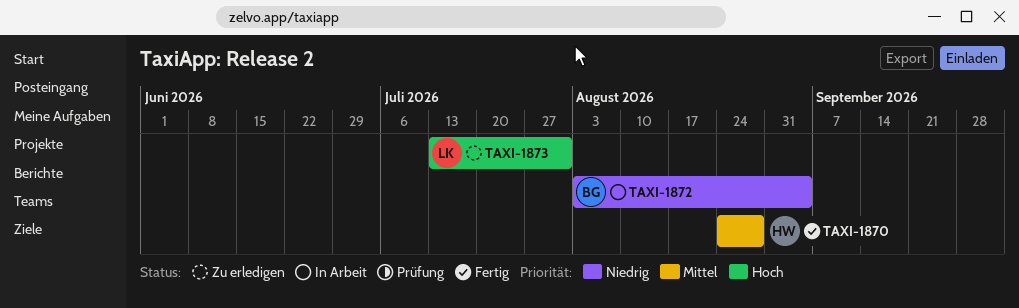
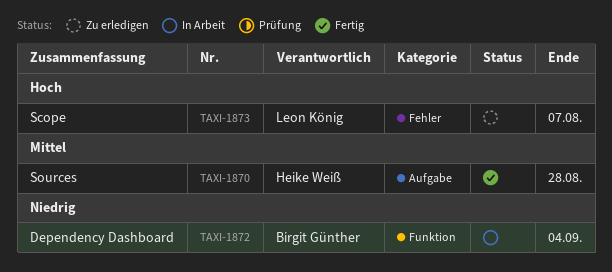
TAXI-1873, due: Jul 31 -> Aug 7

